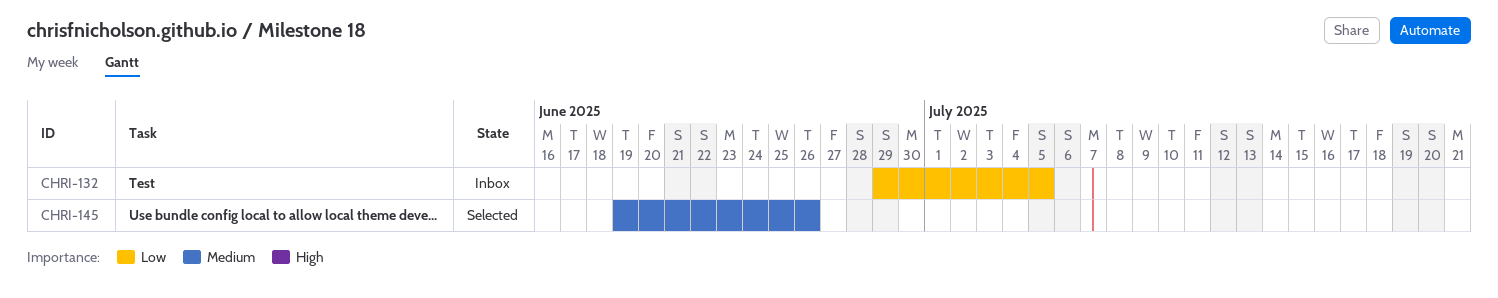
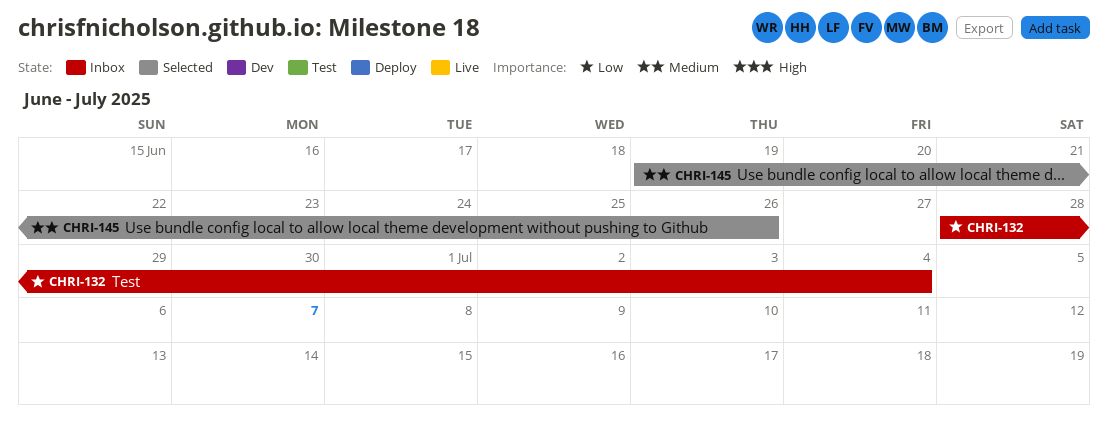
CHRI-132, start: Jun 29 -> Jun 28
CHRI-132, due: Jul 5 -> Jul 4

